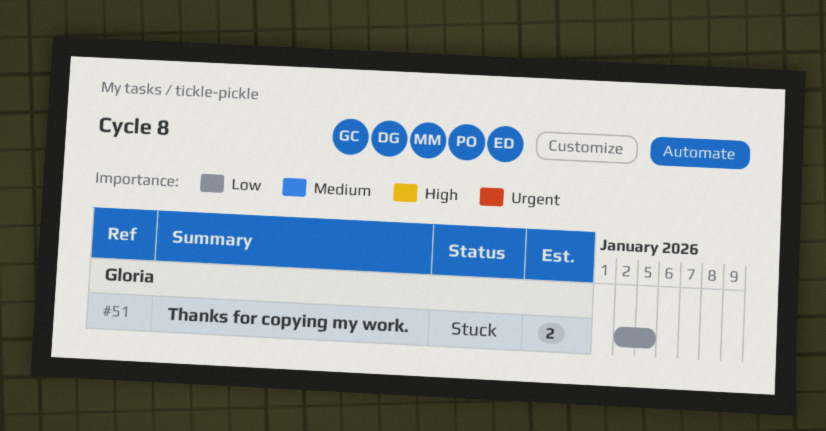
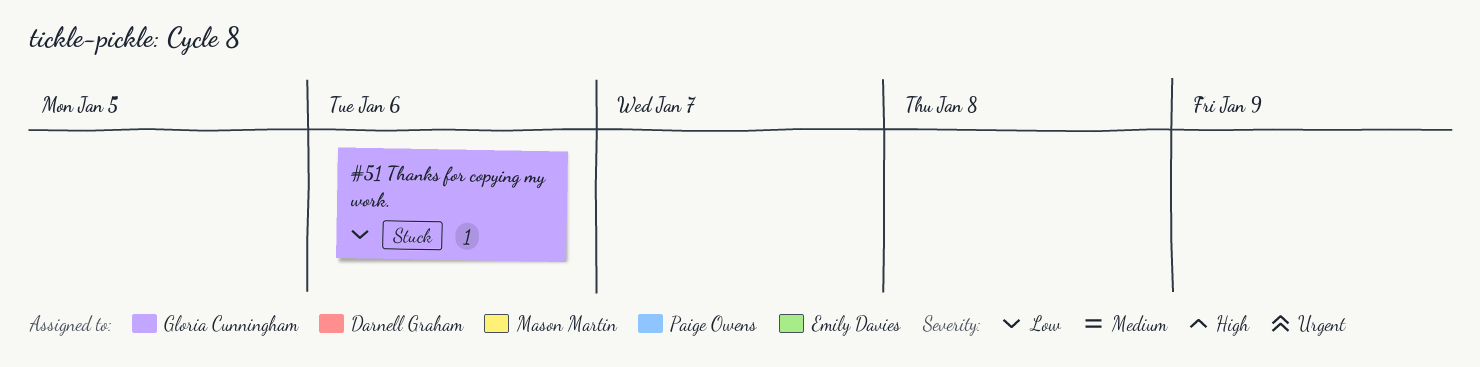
#51, estimate: 2 -> 1
#51, due: Jan 5 -> Jan 6

